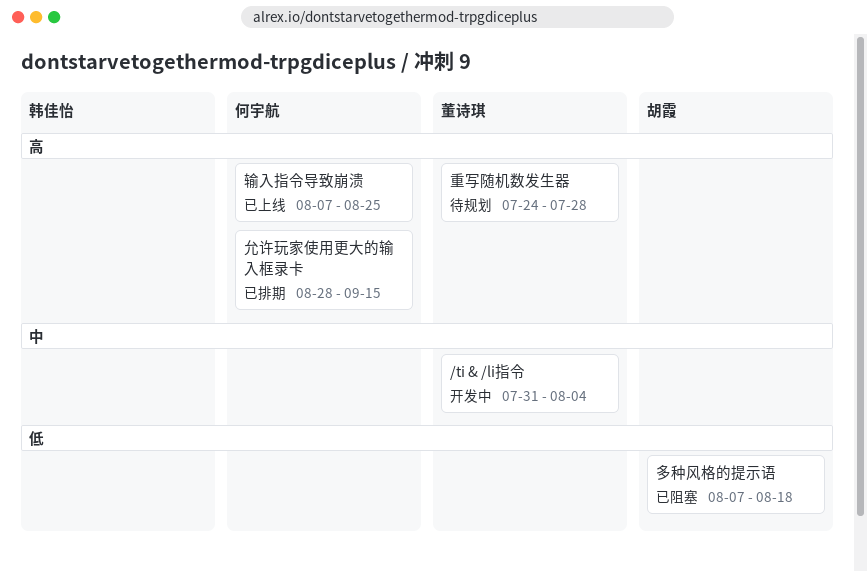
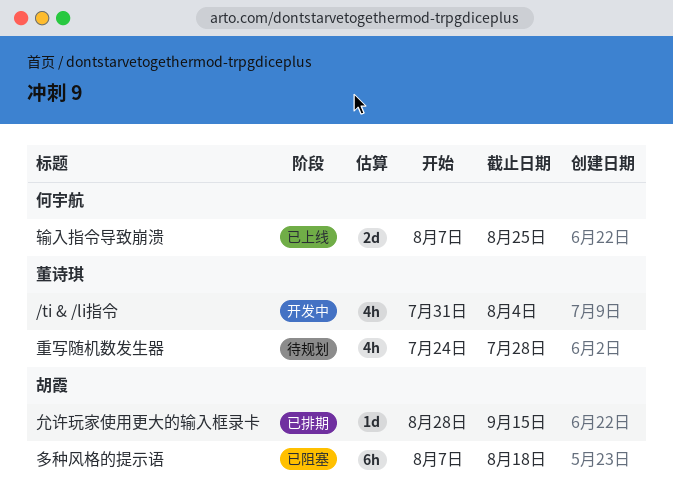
允许玩家使用更大的输入框录卡, owner: 何宇航 -> 胡霞

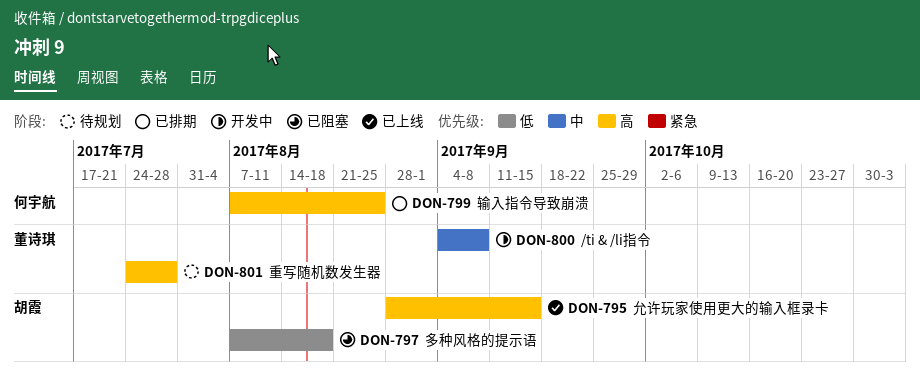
/ti & /li指令, start: Jul 31 -> Sep 4
/ti & /li指令, due: Aug 4 -> Sep 8
允许玩家使用更大的输入框录卡, status: 已排期 -> 已上线
输入指令导致崩溃, status: 已上线 -> 已排期

